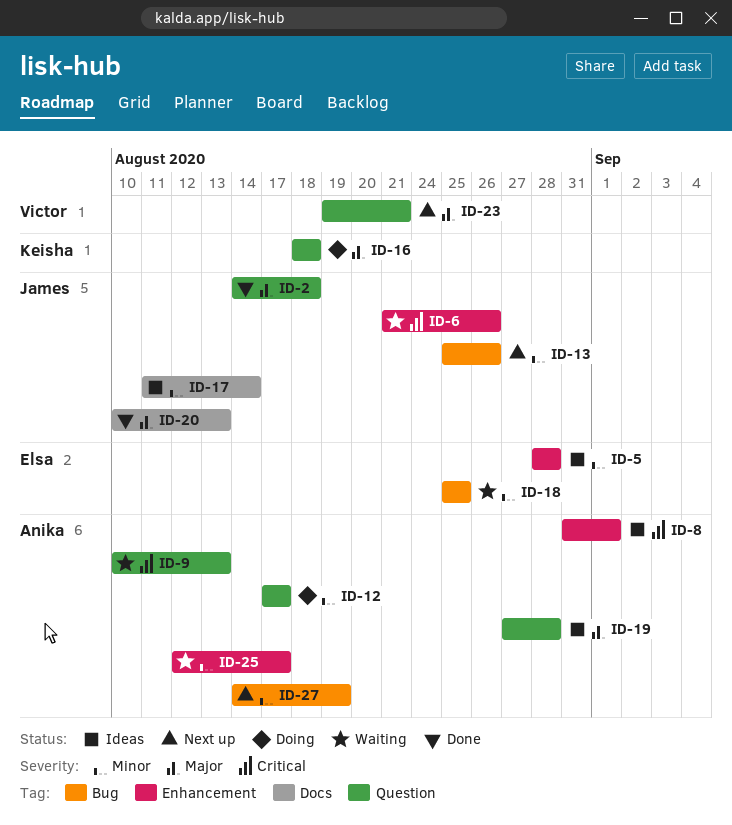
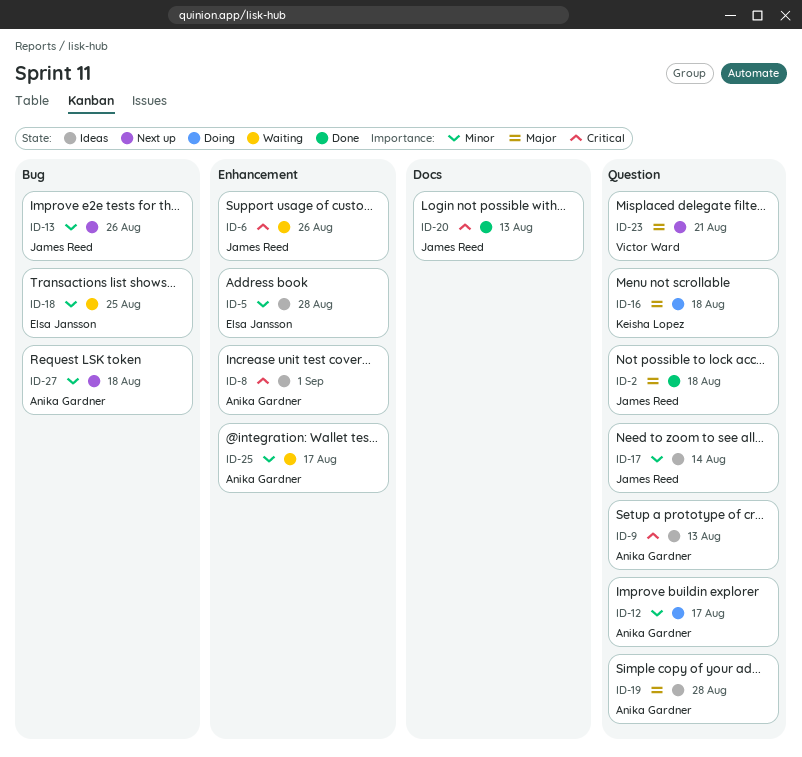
ID-9, status: Waiting -> Ideas
ID-17, label: Docs -> Question
ID-20, priority: Major -> Critical
ID-27, due: Aug 19 -> Aug 18

